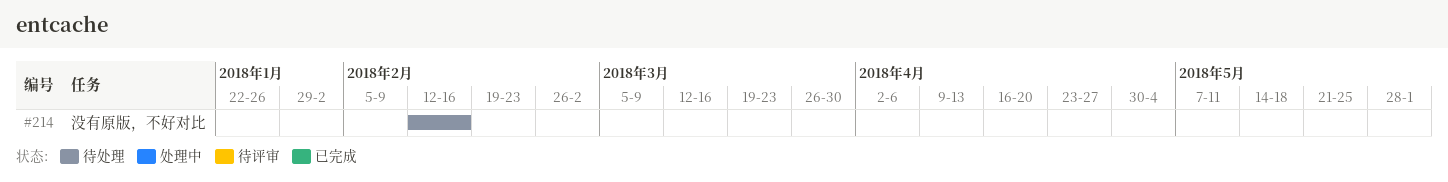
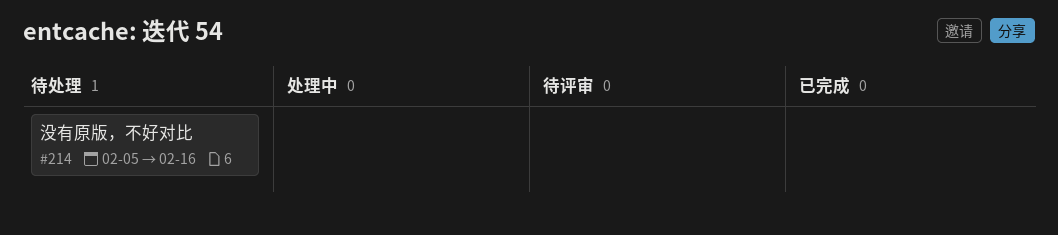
#214, start: Feb 12 -> Feb 5

